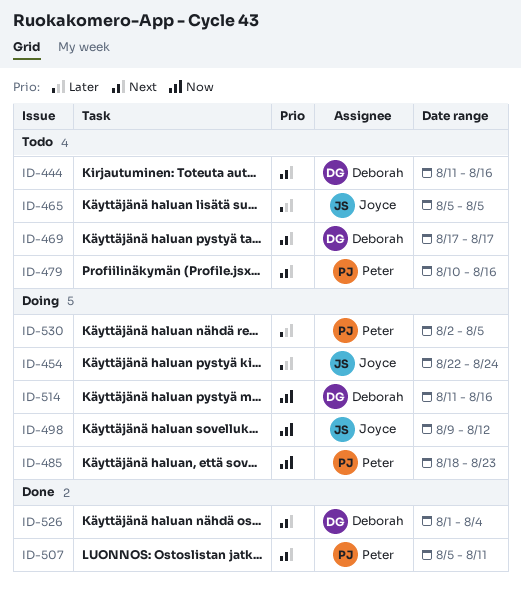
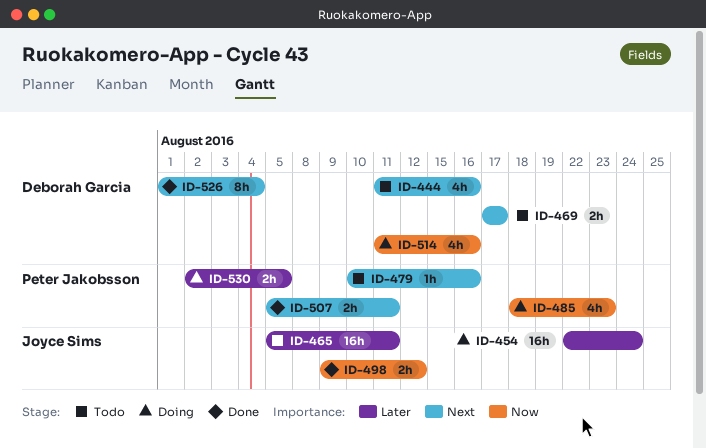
ID-465, due: Aug 5 -> Aug 11
ID-498, status: Doing -> Done

